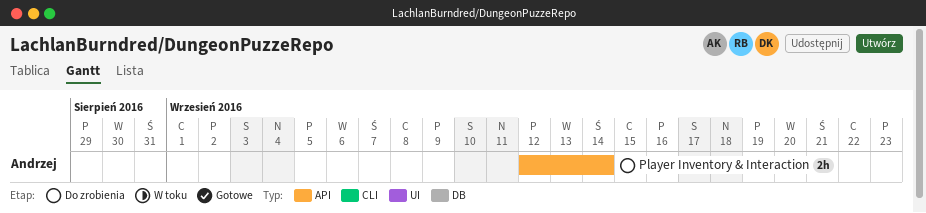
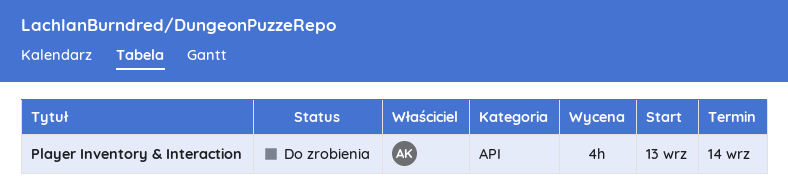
Player Inventory & Interaction, estimate: 2h -> 4h
Player Inventory & Interaction, start: Sep 12 -> Sep 13

